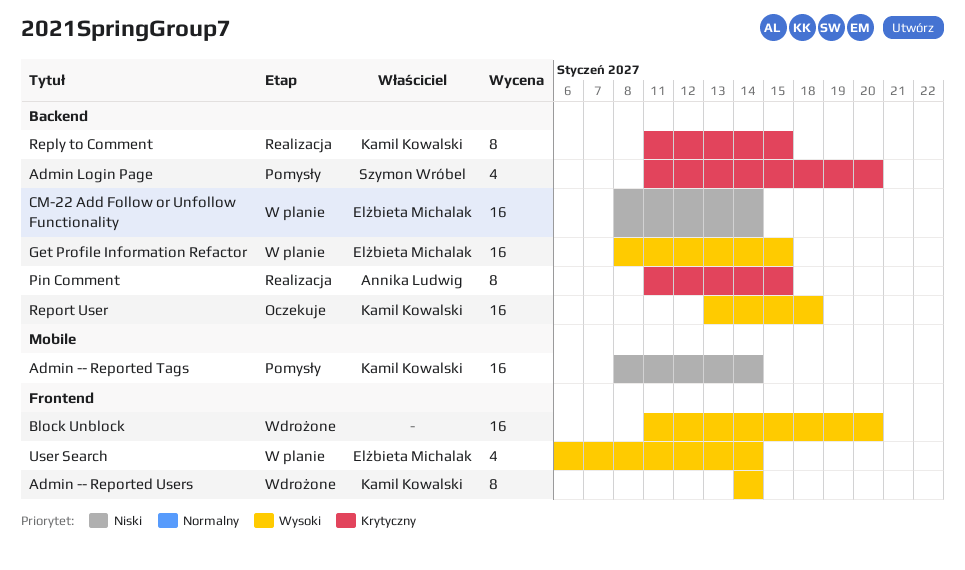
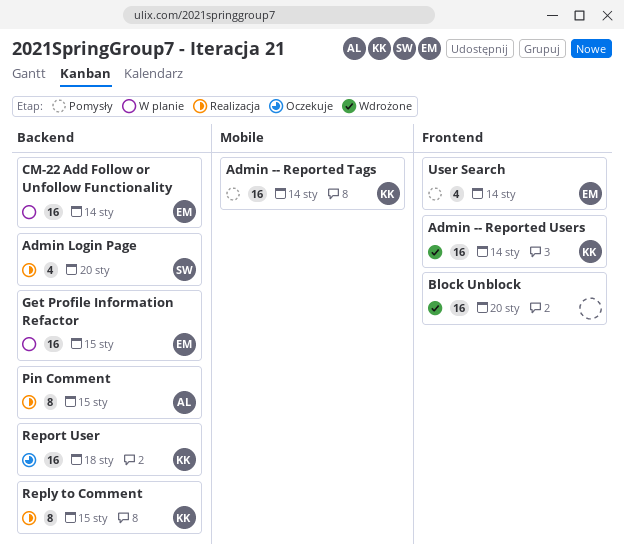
Admin -- Reported Users, estimate: 8 -> 16
Admin Login Page, status: Pomysły -> Realizacja
User Search, status: W planie -> Pomysły

